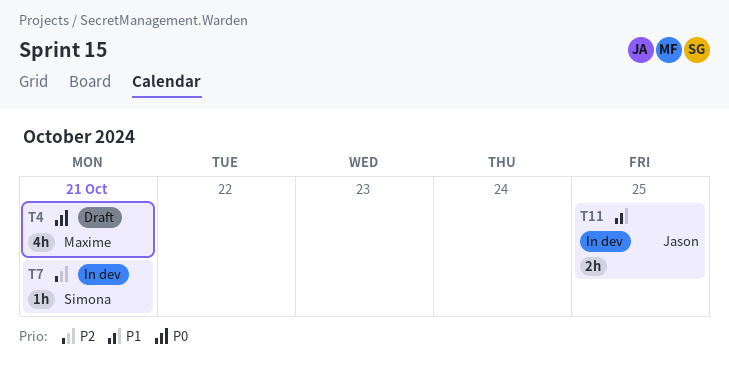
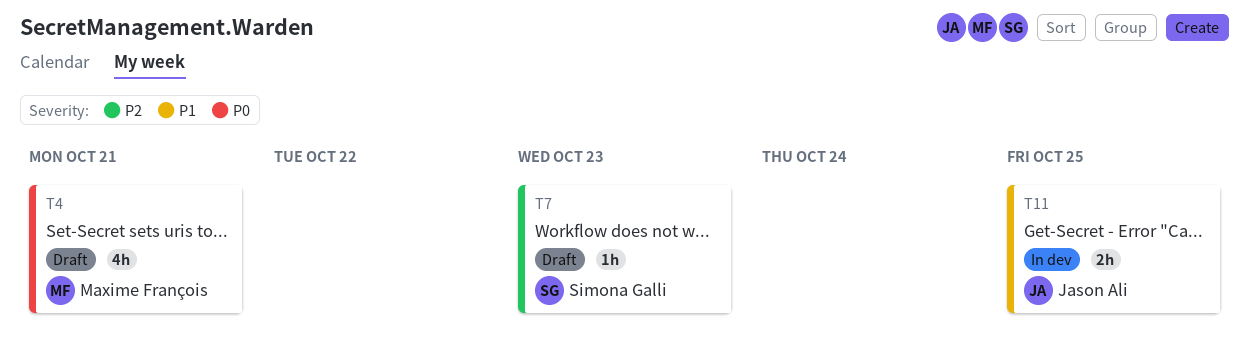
T7, status: In dev -> Draft
T7, due: Oct 21 -> Oct 23

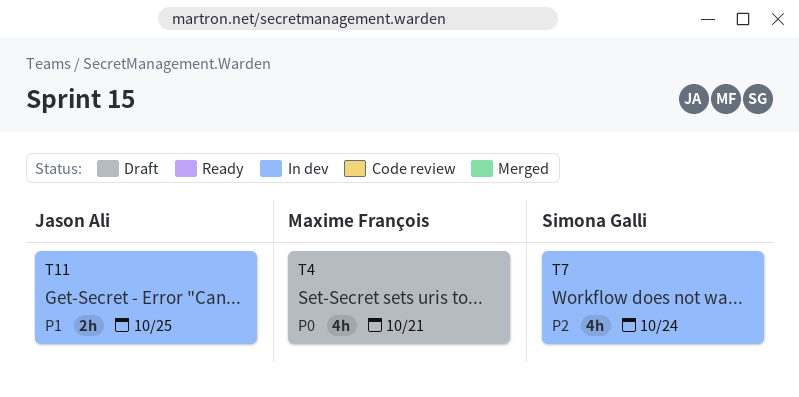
T7, status: Draft -> In dev
T7, estimate: 1h -> 4h
T7, due: Oct 23 -> Oct 24

